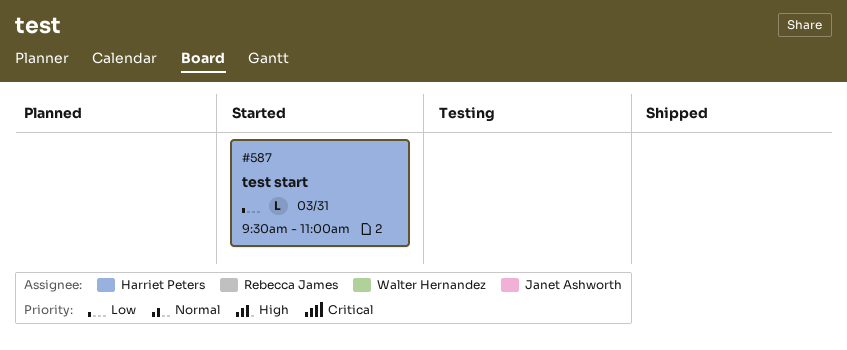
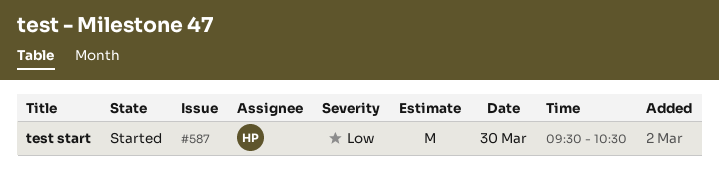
#587, estimate: L -> M
#587, day: Mar 31 -> Mar 30
#587, ends: 11:00 -> 10:30

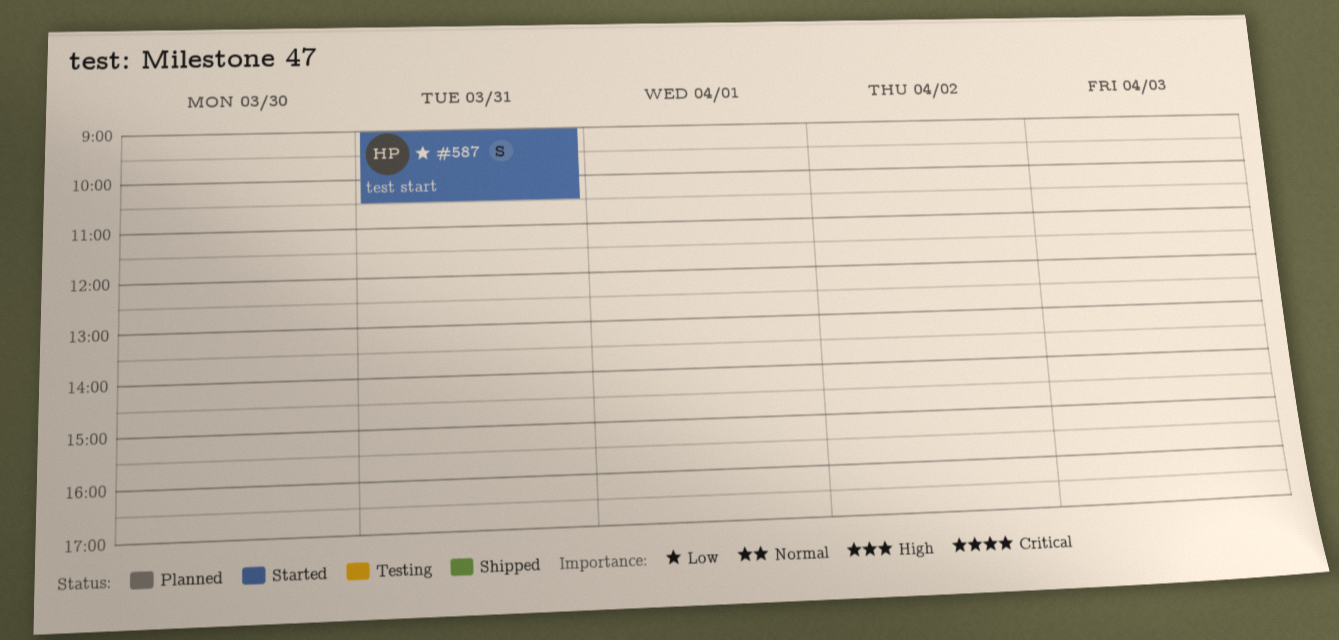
#587, estimate: M -> S
#587, day: Mar 30 -> Mar 31
#587, begins: 09:30 -> 09:00

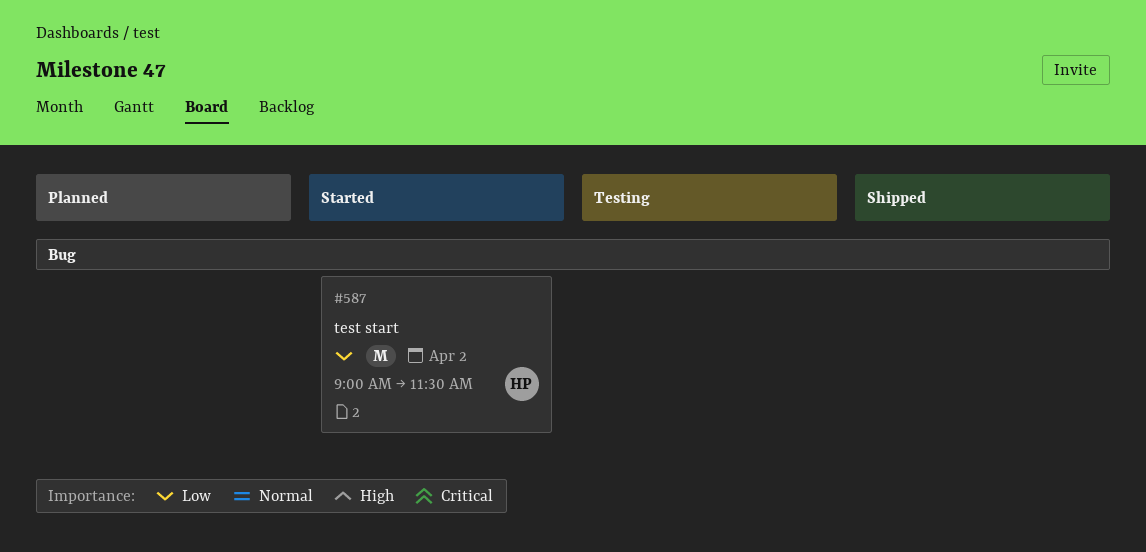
#587, estimate: S -> M
#587, day: Mar 31 -> Apr 2
#587, ends: 10:30 -> 11:30

